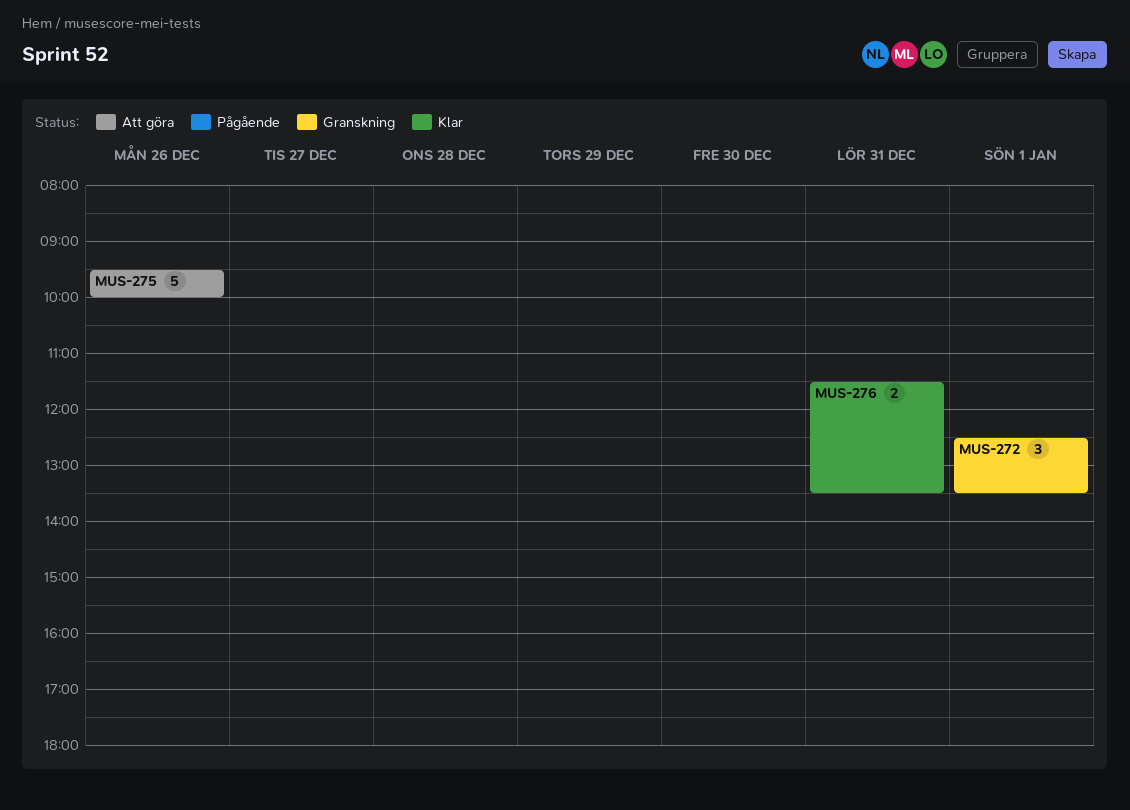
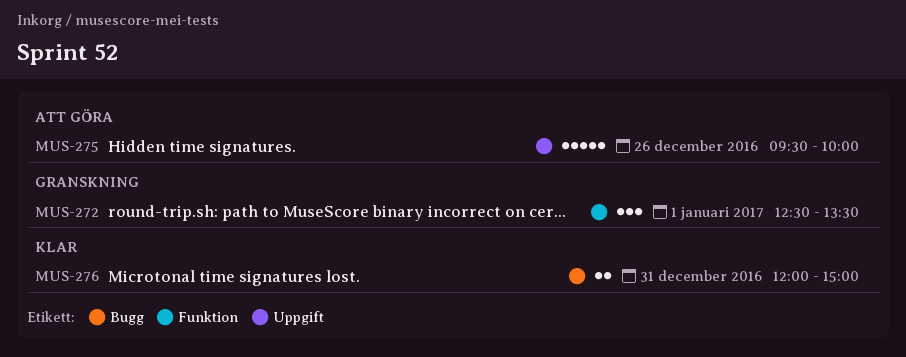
MUS-276, begins: 11:30 -> 12:00
MUS-276, ends: 13:30 -> 15:00

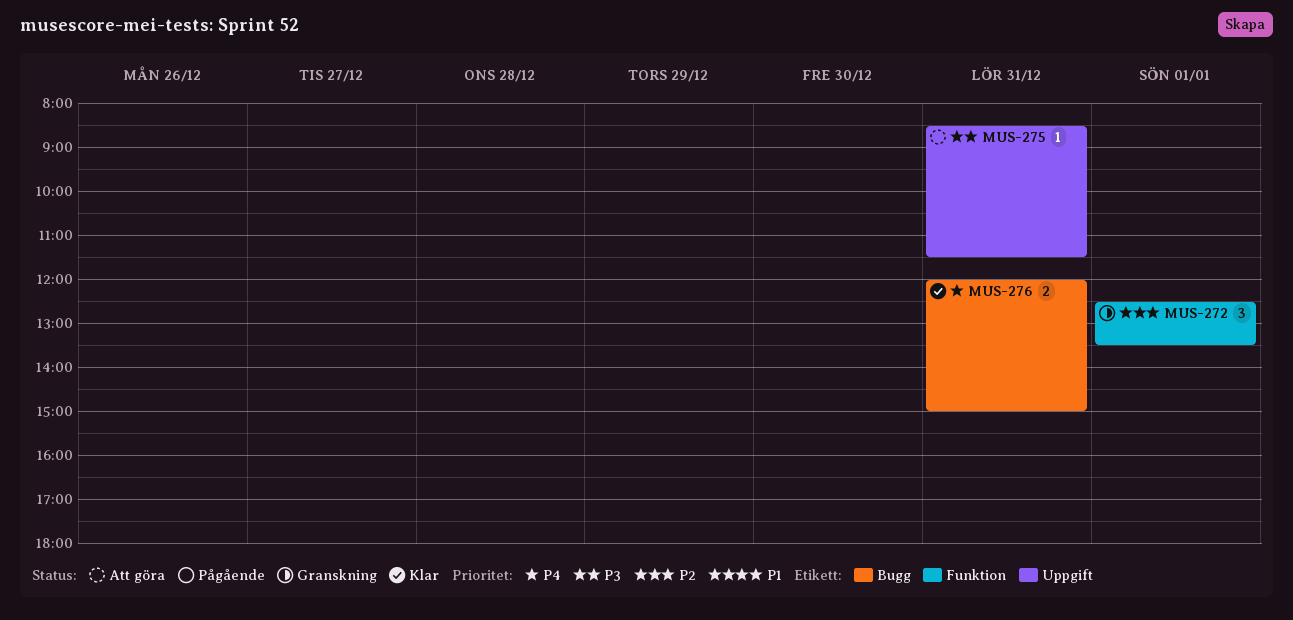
MUS-275, estimate: 5 -> 1
MUS-275, day: Dec 26 -> Dec 31
MUS-275, begins: 09:30 -> 08:30
MUS-275, ends: 10:00 -> 11:30

